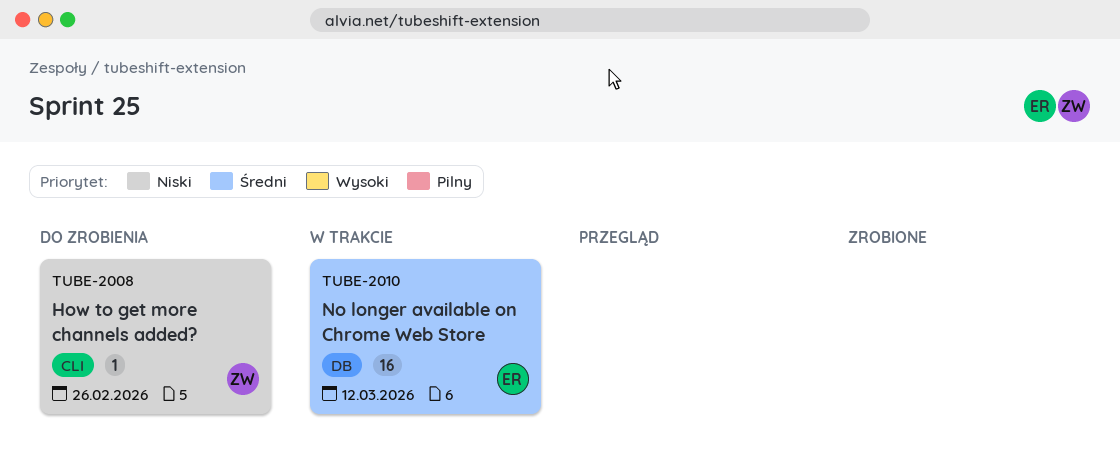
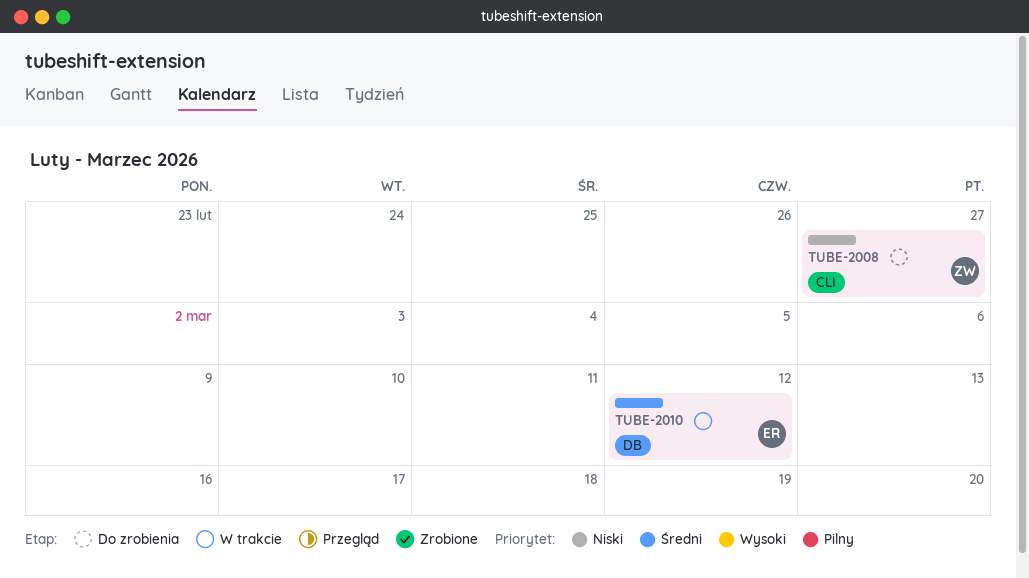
TUBE-2008, due: Feb 26 -> Feb 27

